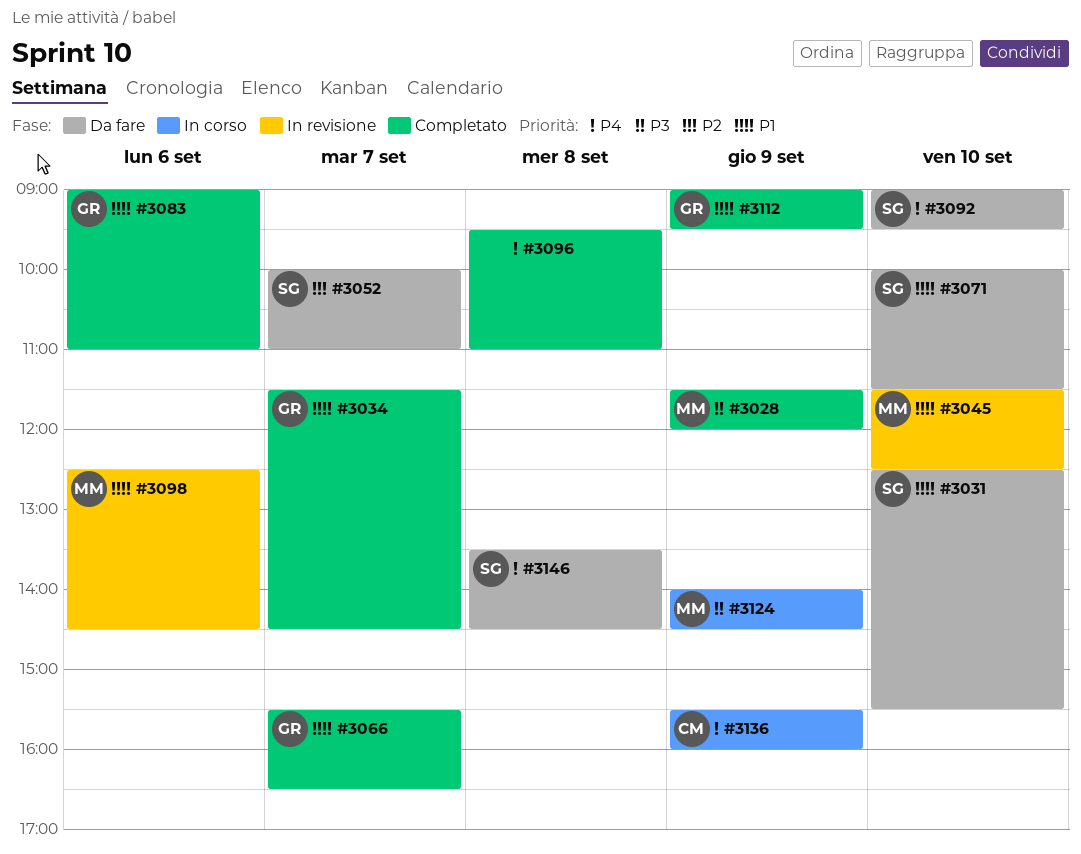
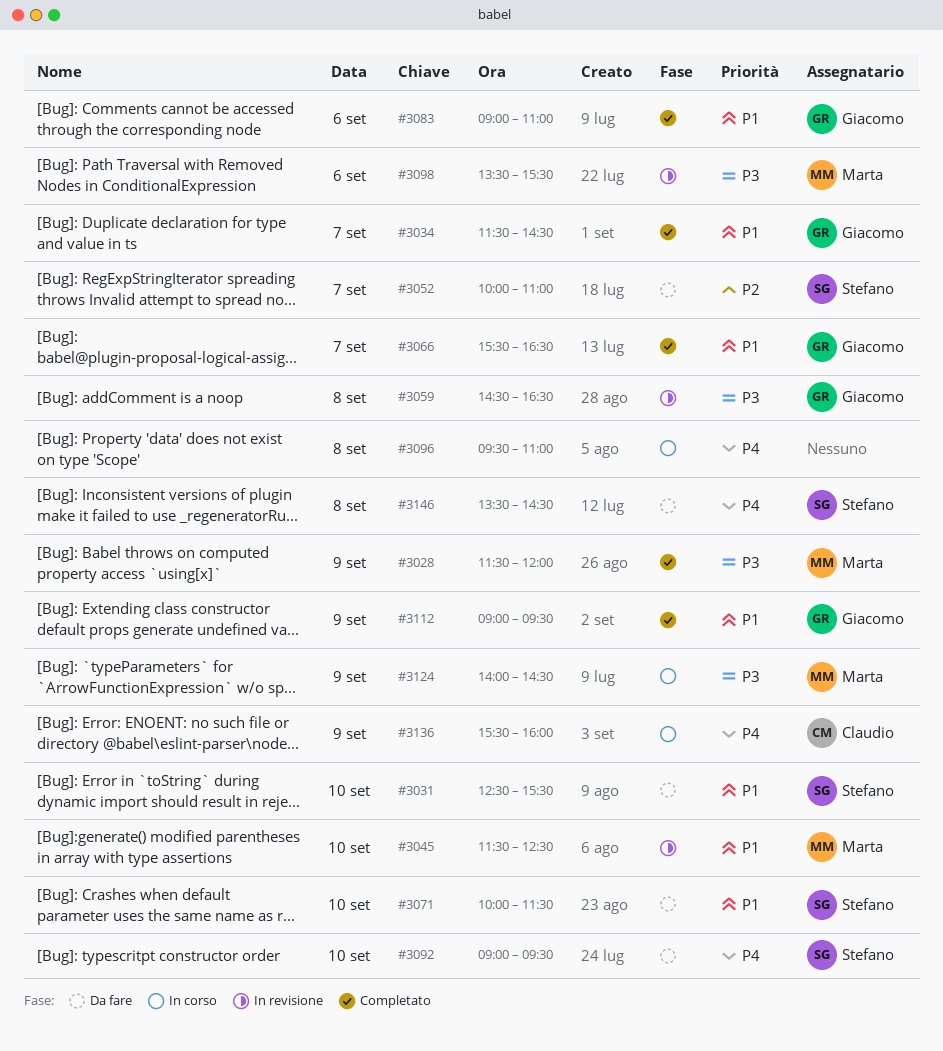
#3059: none -> present
#3096, status: Completato -> In corso
#3098, priority: P1 -> P3
#3098, begins: 12:30 -> 13:30
#3098, ends: 14:30 -> 15:30

